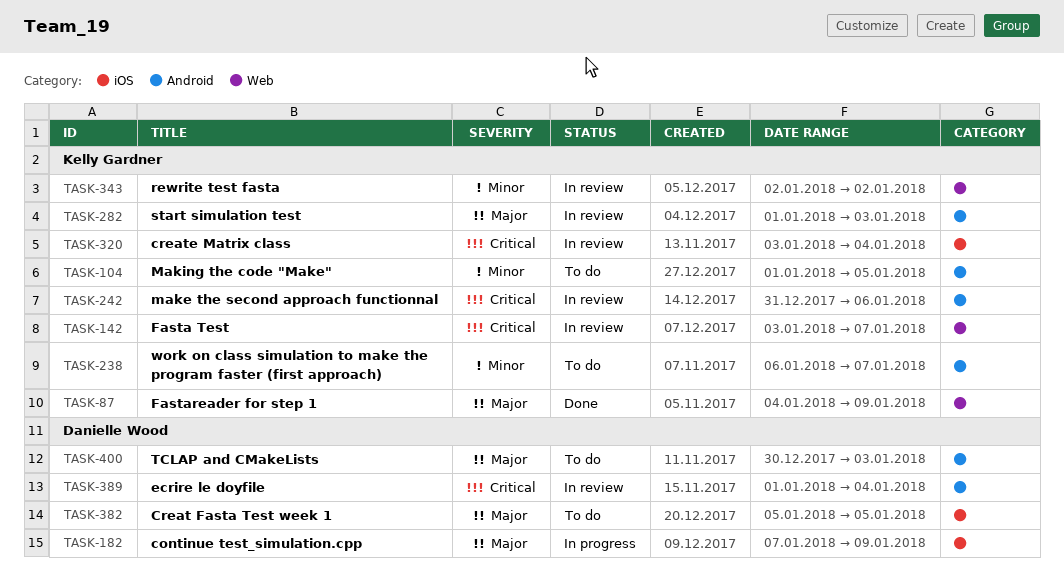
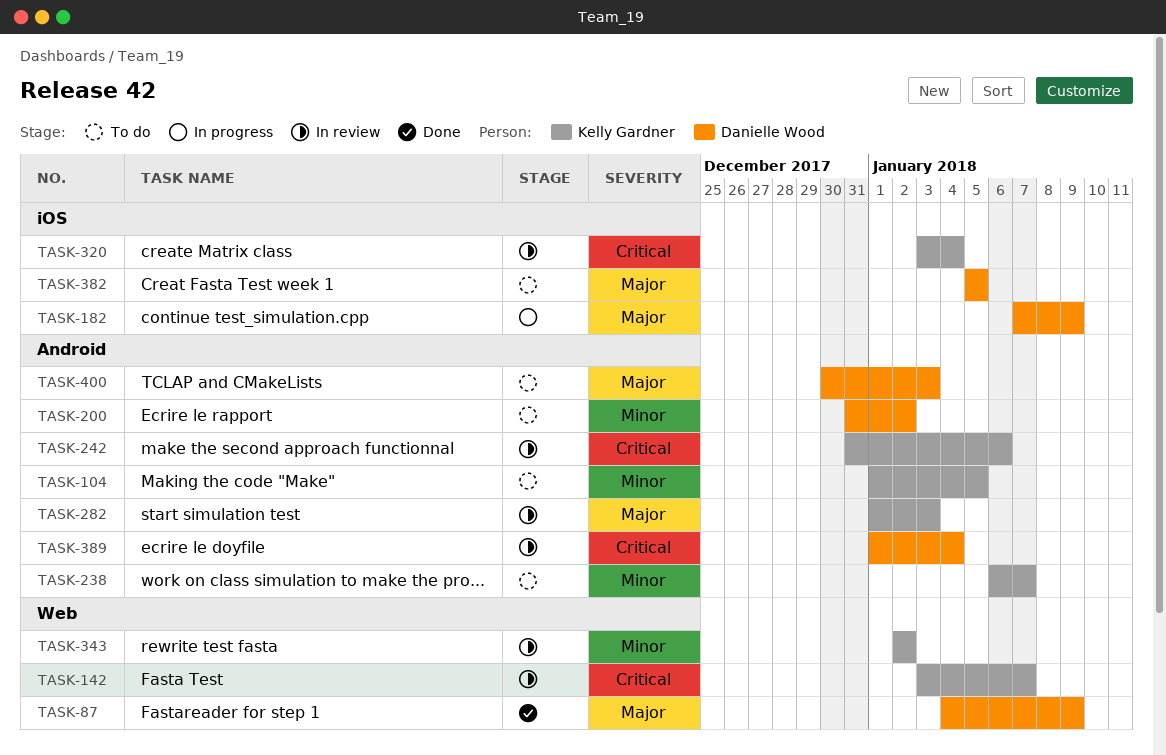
TASK-87, owner: Kelly Gardner -> Danielle Wood
TASK-200: none -> present

